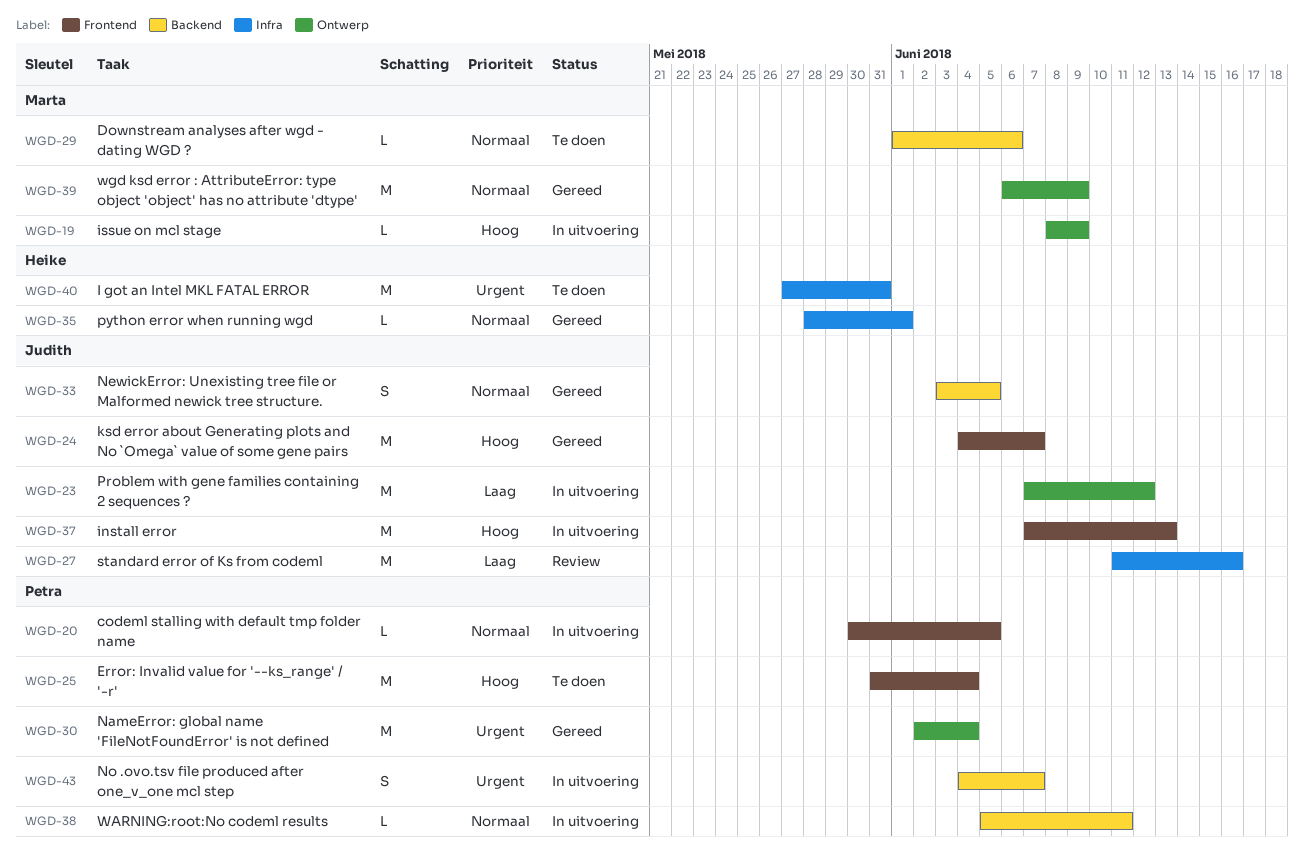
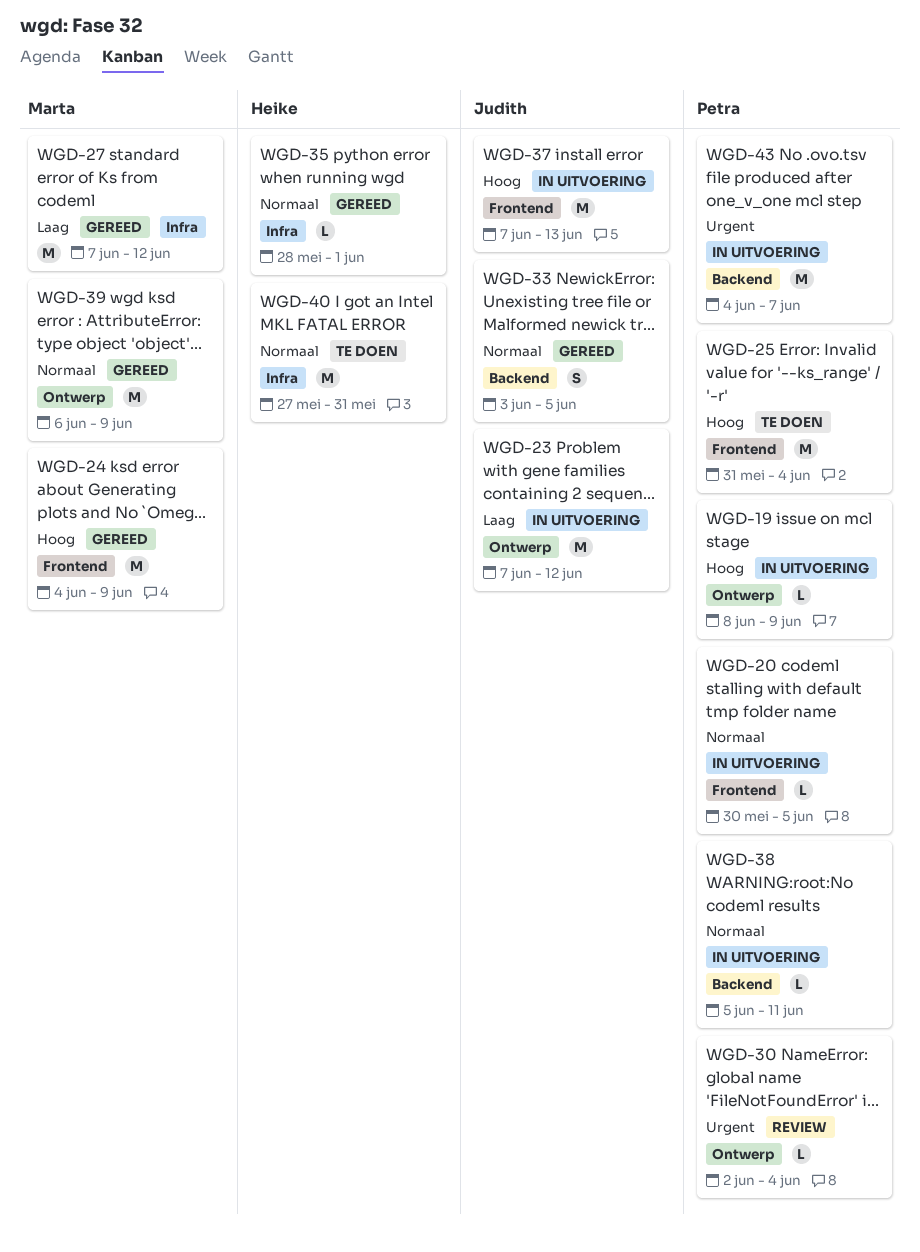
WGD-19, owner: Marta -> Petra
WGD-24, owner: Judith -> Marta
WGD-24, due: Jun 7 -> Jun 9
WGD-27, status: Review -> Gereed
WGD-27, owner: Judith -> Marta
WGD-27, start: Jun 11 -> Jun 7
WGD-27, due: Jun 16 -> Jun 12
WGD-29: present -> none
WGD-30, status: Gereed -> Review
WGD-30, estimate: M -> L
WGD-40, priority: Urgent -> Normaal
WGD-43, estimate: S -> M

